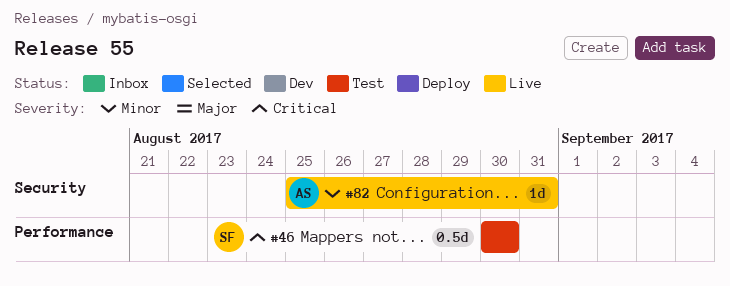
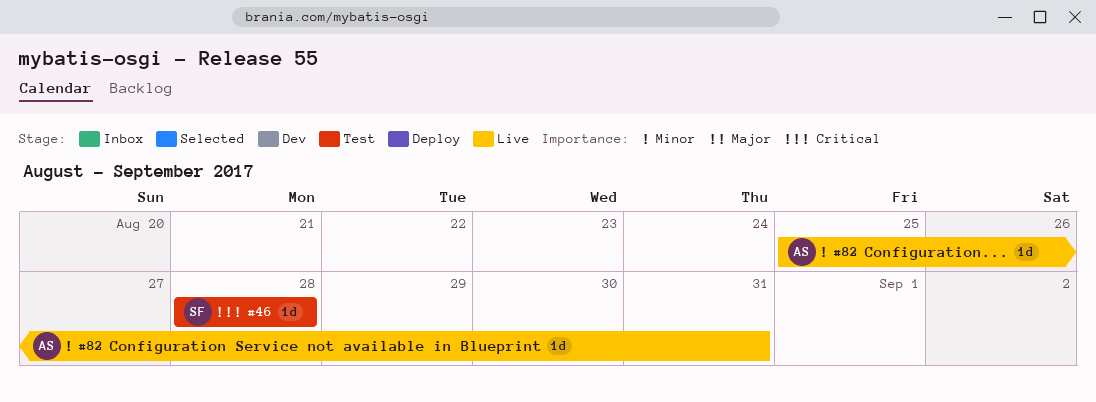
#46, estimate: 0.5d -> 1d
#46, start: Aug 30 -> Aug 28
#46, due: Aug 30 -> Aug 28

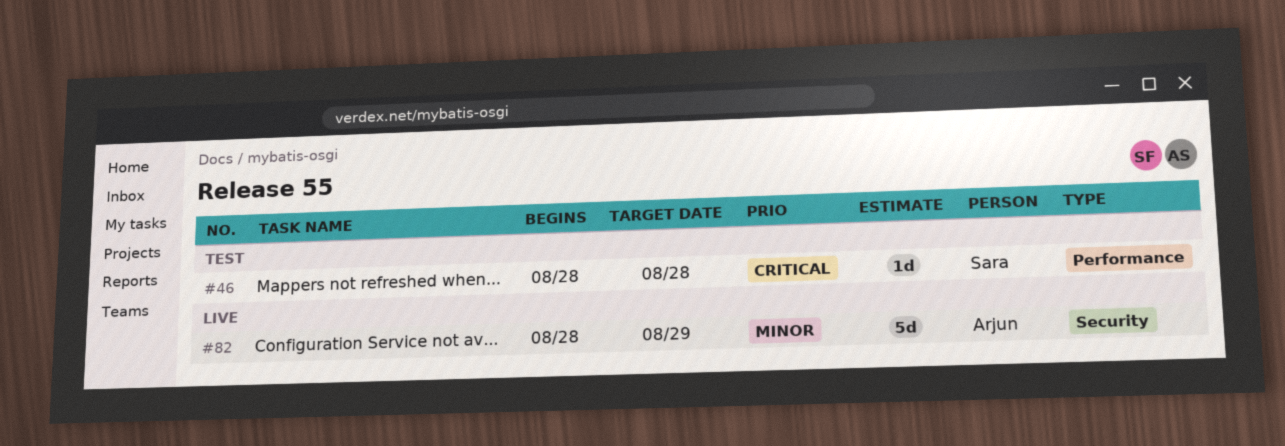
#82, estimate: 1d -> 5d
#82, start: Aug 25 -> Aug 28
#82, due: Aug 31 -> Aug 29

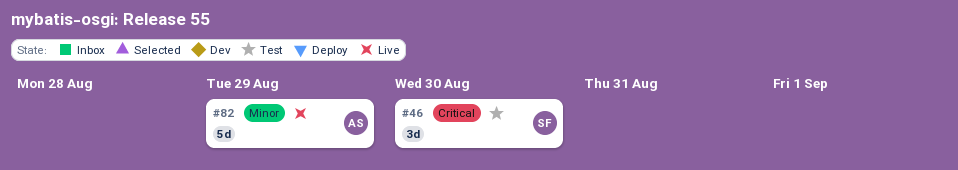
#46, estimate: 1d -> 3d
#46, due: Aug 28 -> Aug 30

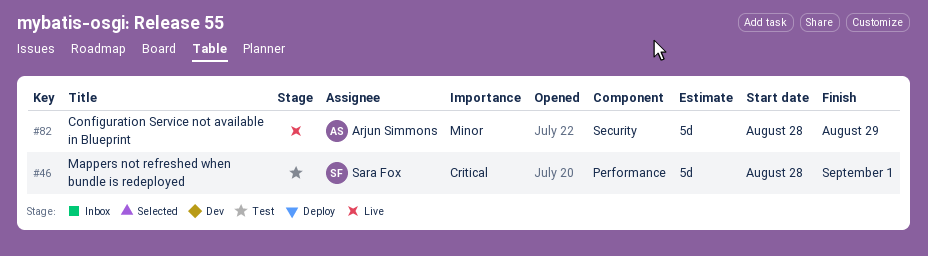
#46, estimate: 3d -> 5d
#46, due: Aug 30 -> Sep 1

